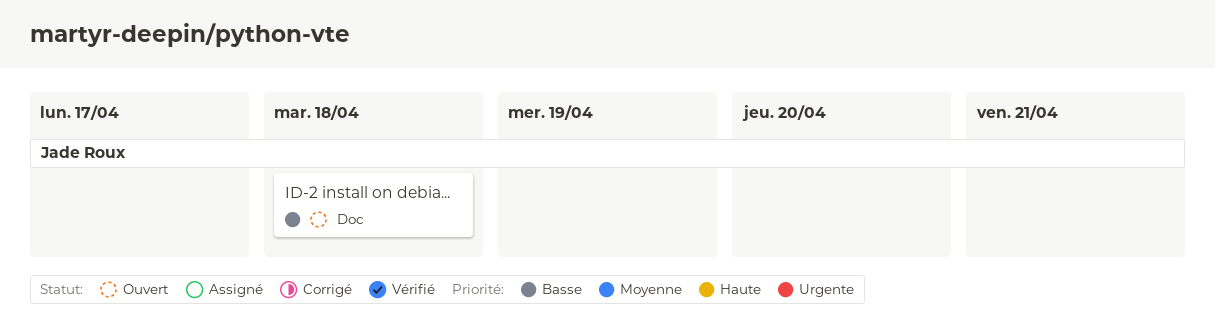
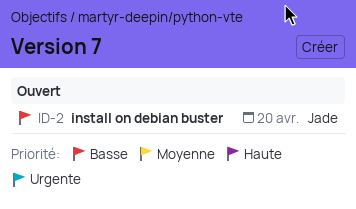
ID-2, due: Apr 18 -> Apr 20

